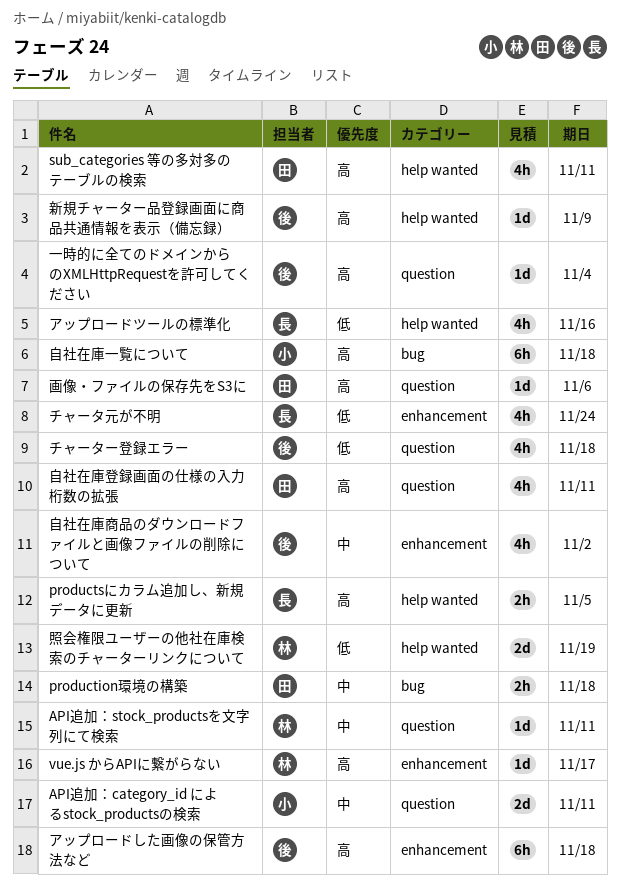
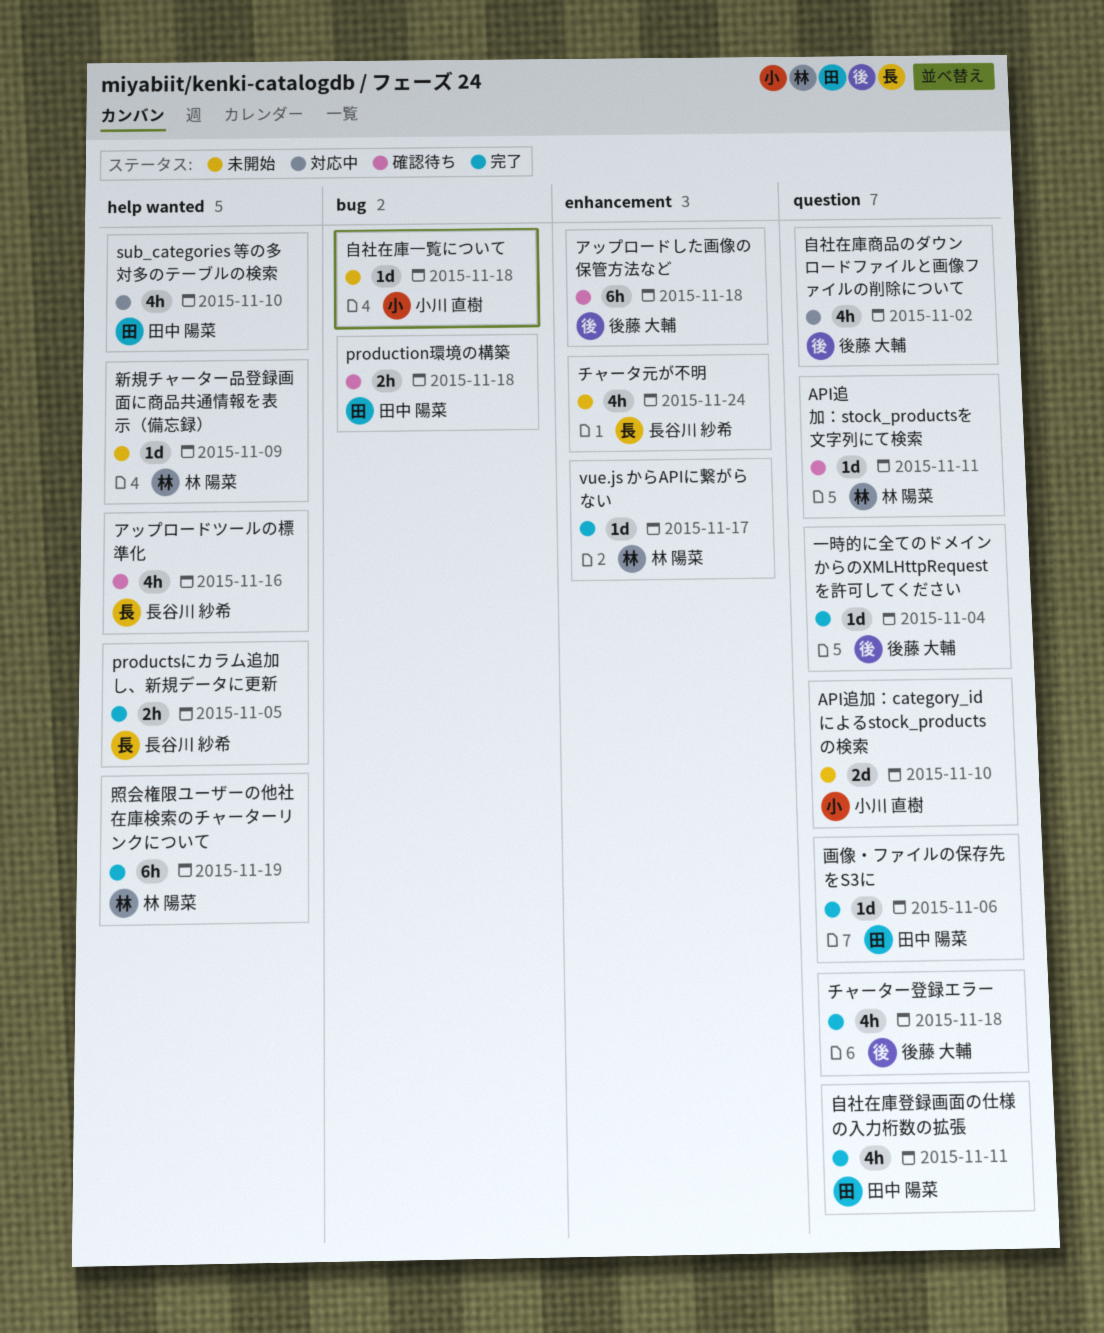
API追加：category_id によるstock_productsの検索, due: Nov 11 -> Nov 10
sub_categories 等の多対多のテーブルの検索, due: Nov 11 -> Nov 10
新規チャーター品登録画面に商品共通情報を表示（備忘録）, owner: 後藤 大輔 -> 林 陽菜
照会権限ユーザーの他社在庫検索のチャーターリンクについて, estimate: 2d -> 6h
自社在庫一覧について, estimate: 6h -> 1d
自社在庫商品のダウンロードファイルと画像ファイルの削除について, label: enhancement -> question

